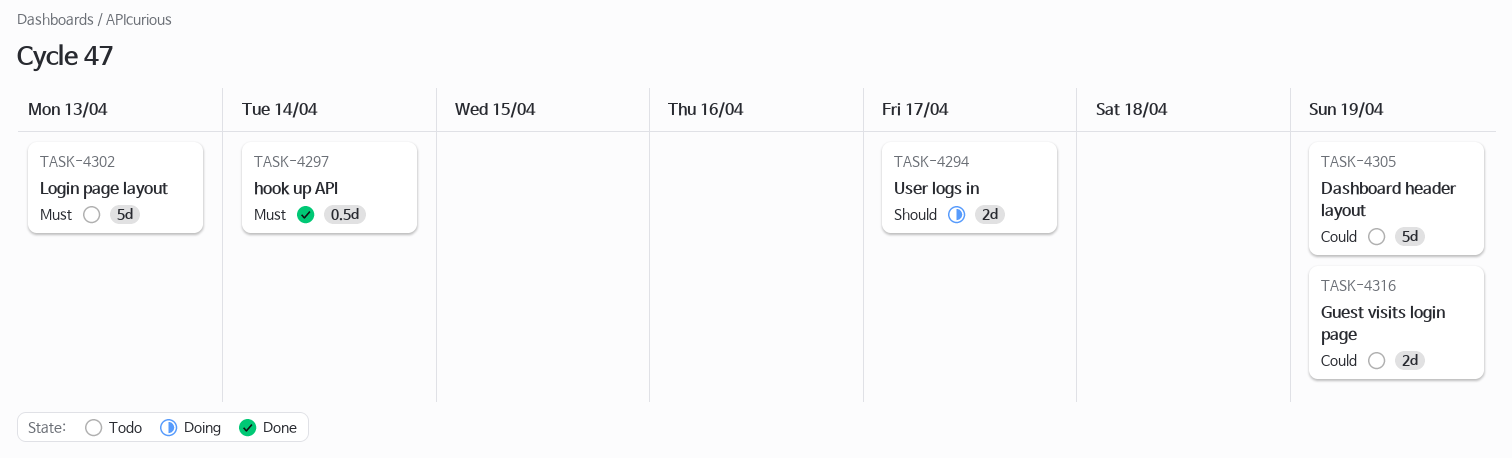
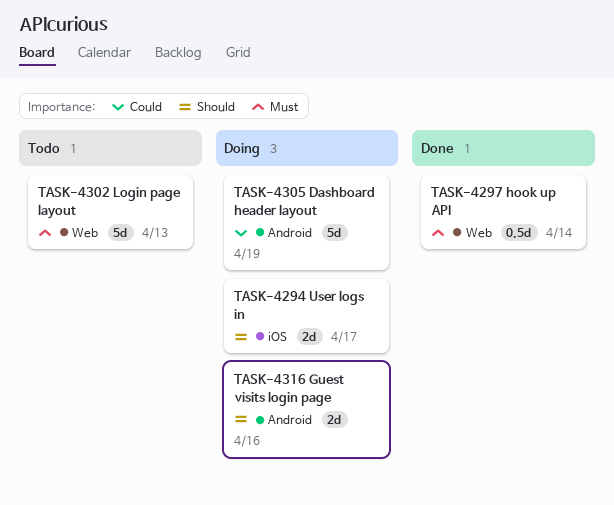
TASK-4305, status: Todo -> Doing
TASK-4316, status: Todo -> Doing
TASK-4316, priority: Could -> Should
TASK-4316, due: Apr 19 -> Apr 16

